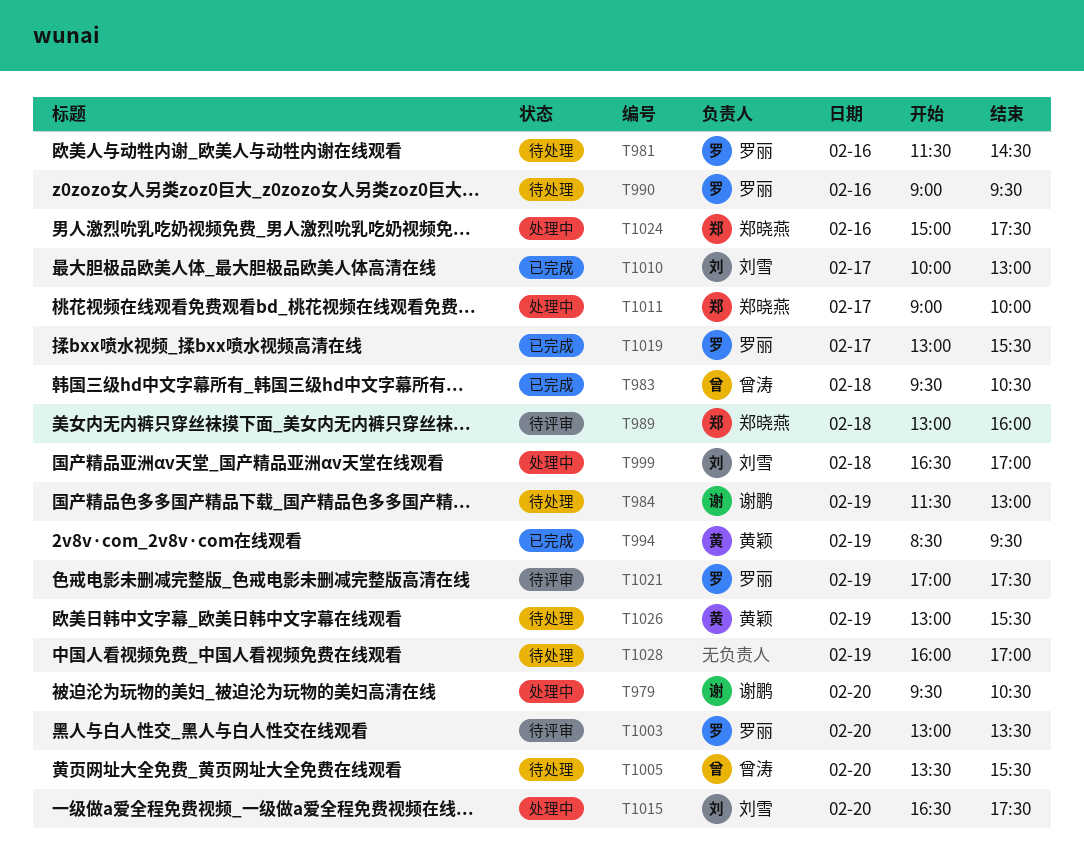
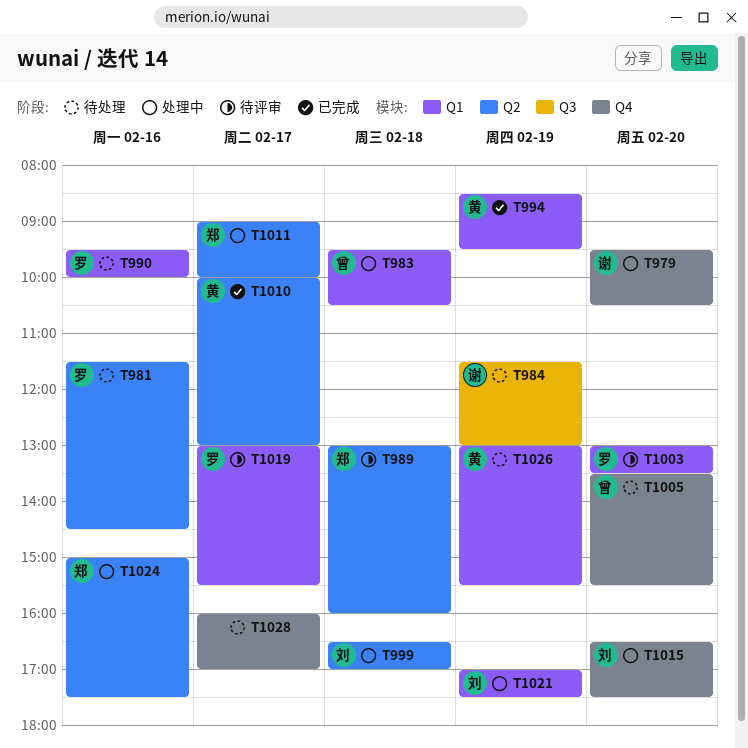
T983, status: 已完成 -> 处理中
T990, begins: 09:00 -> 09:30
T990, ends: 09:30 -> 10:00
T1010, owner: 刘雪 -> 黄颖
T1019, status: 已完成 -> 待评审
T1021, status: 待评审 -> 处理中
T1021, owner: 罗丽 -> 刘雪
T1028, day: Feb 19 -> Feb 17

